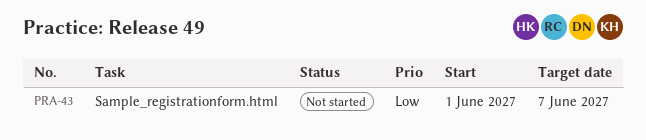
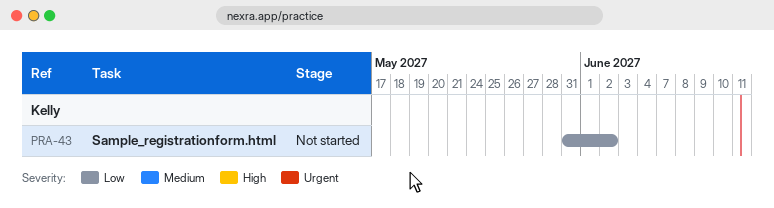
PRA-43, start: Jun 1 -> May 31
PRA-43, due: Jun 7 -> Jun 2

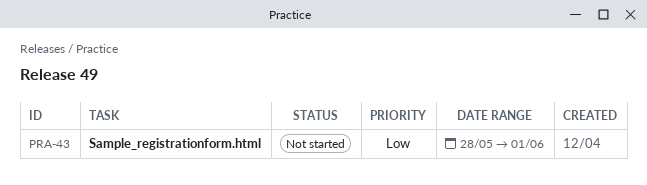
PRA-43, start: May 31 -> May 28
PRA-43, due: Jun 2 -> Jun 1

